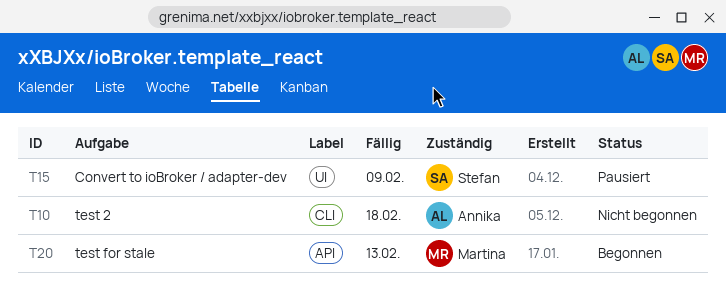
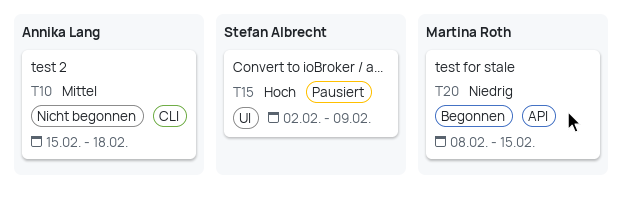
T20, due: Feb 13 -> Feb 15

